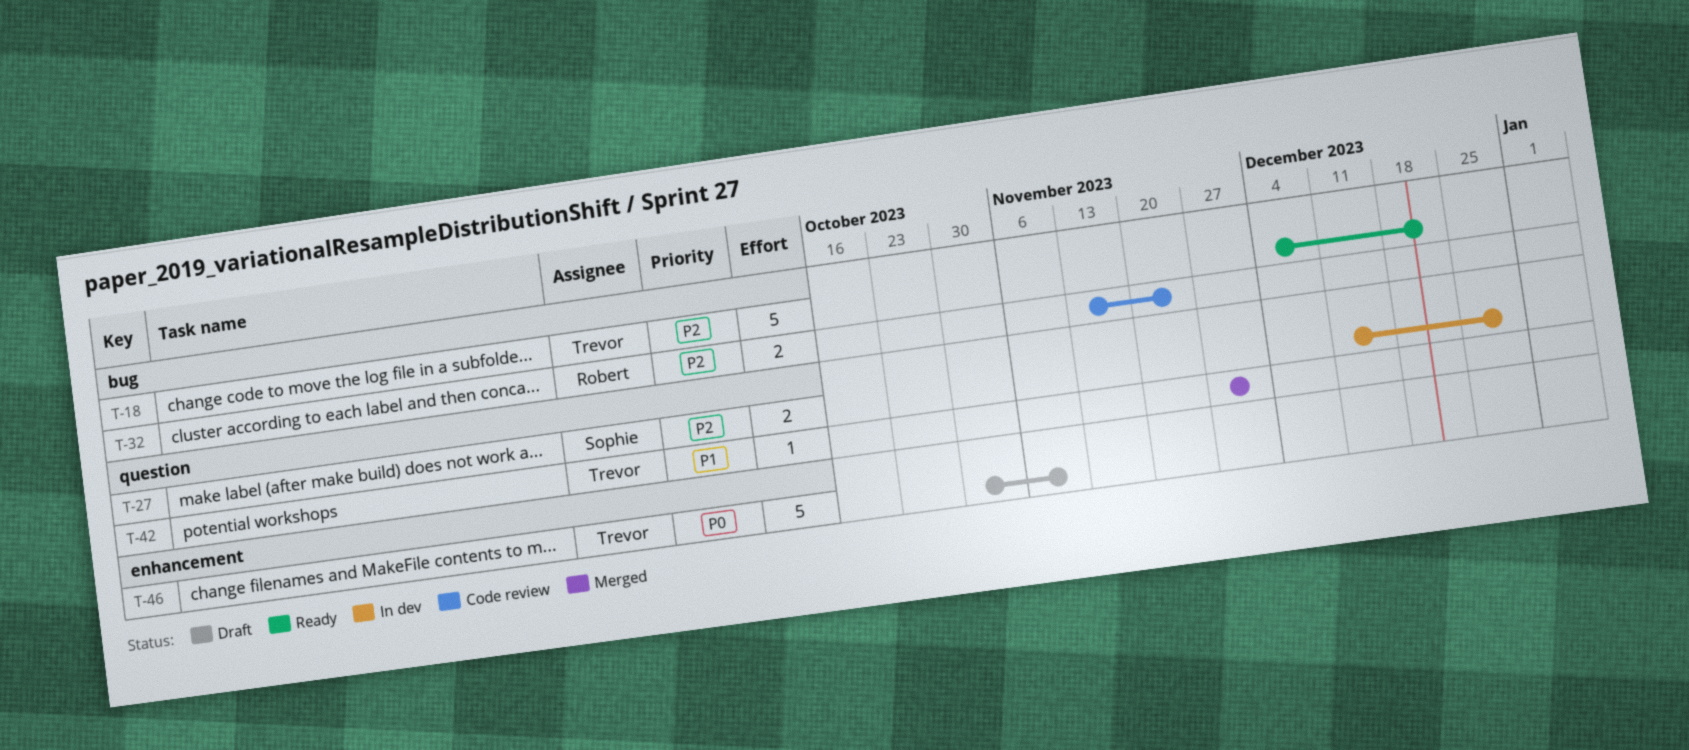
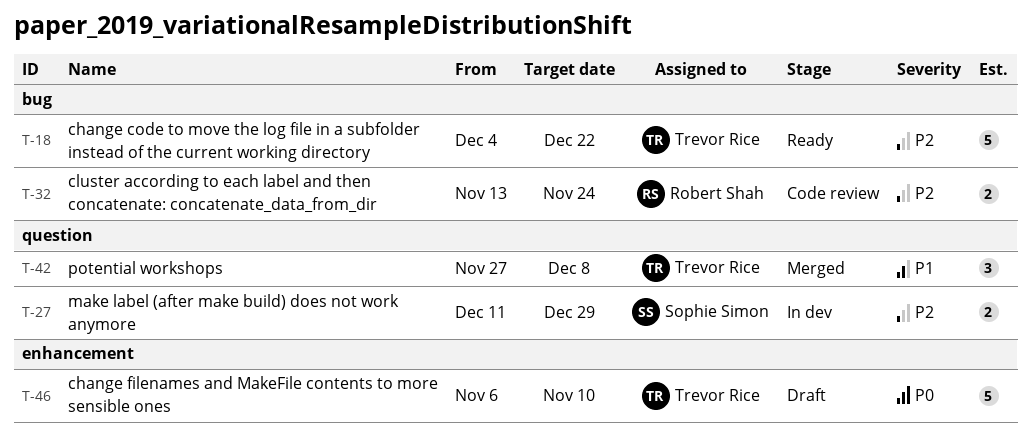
T-42, estimate: 1 -> 3
T-42, due: Dec 1 -> Dec 8
T-46, start: Oct 30 -> Nov 6

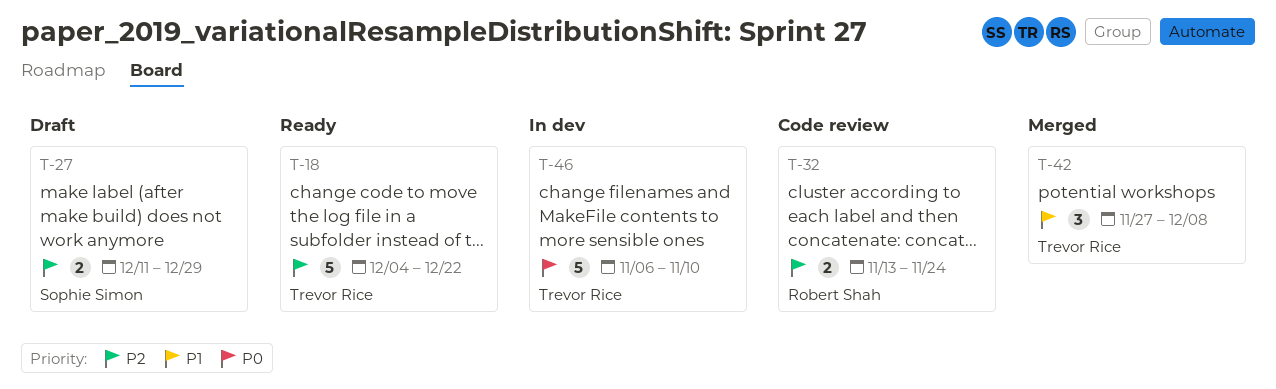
T-27, status: In dev -> Draft
T-46, status: Draft -> In dev

